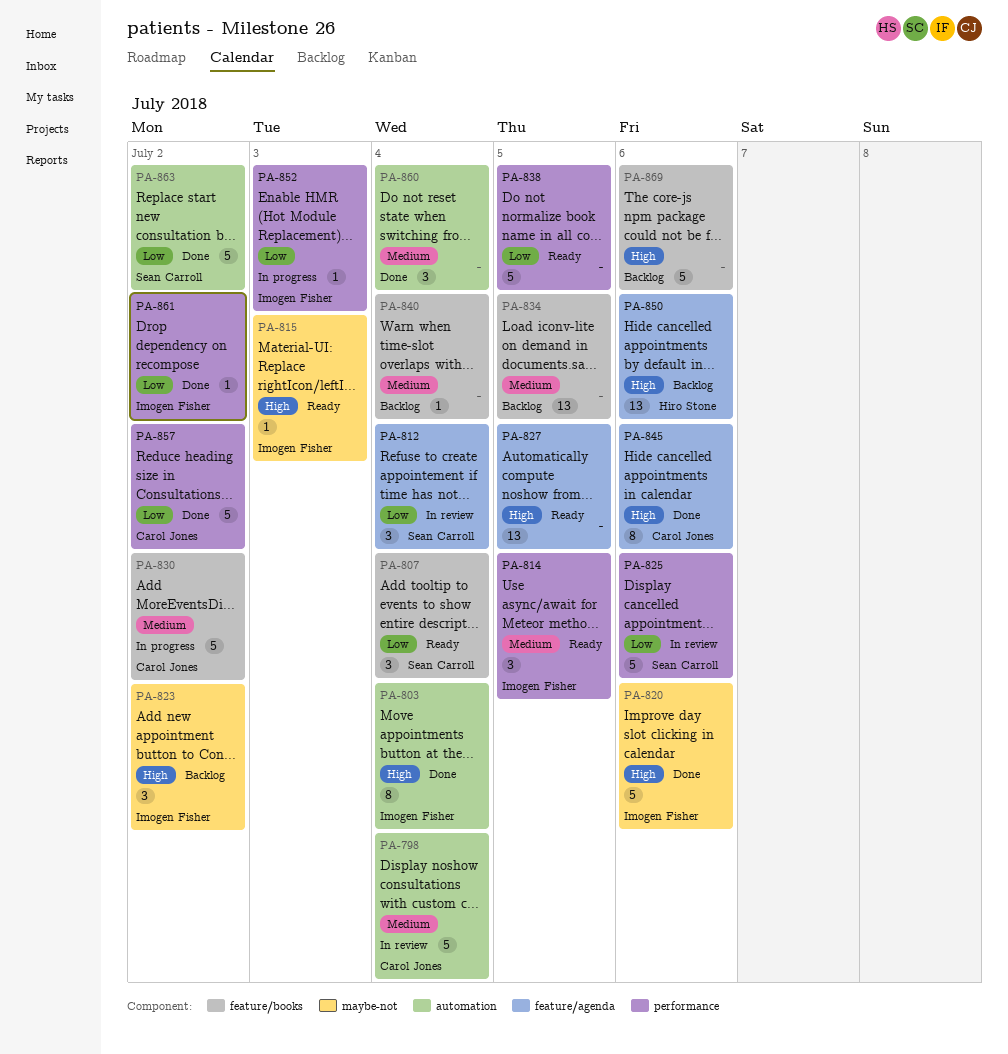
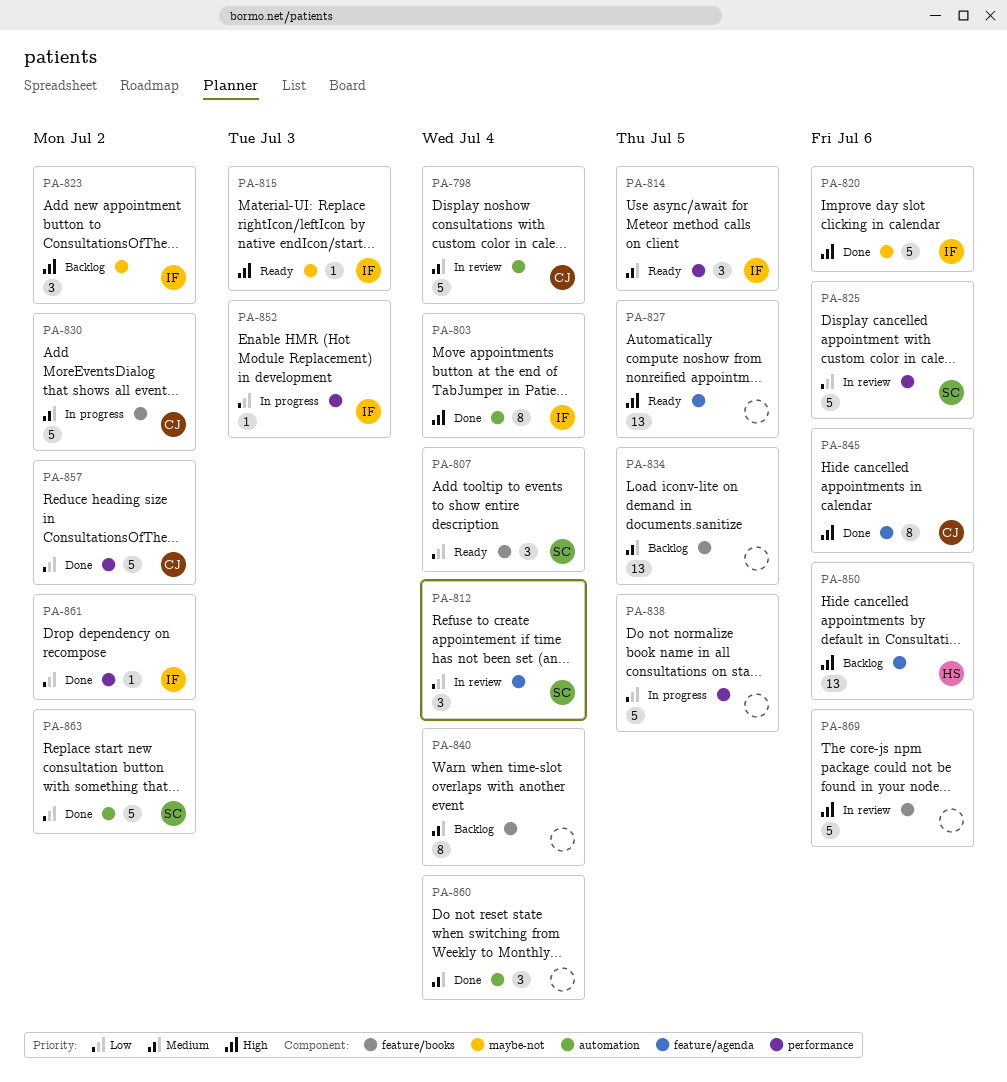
PA-838, status: Ready -> In progress
PA-840, estimate: 1 -> 8
PA-869, status: Backlog -> In review

